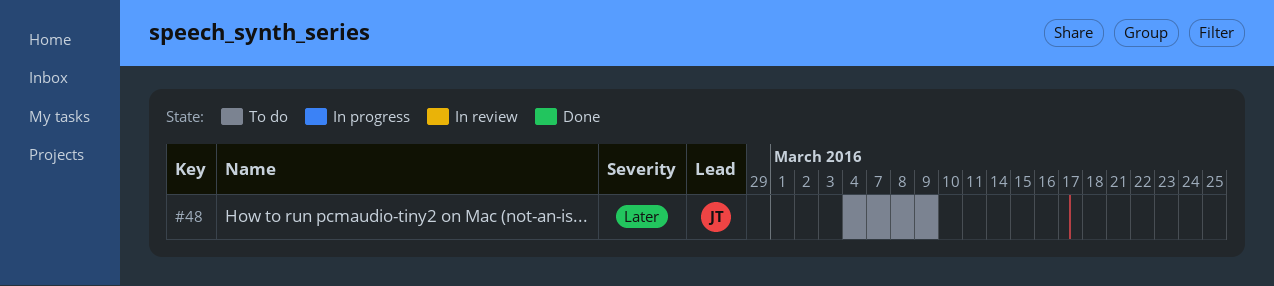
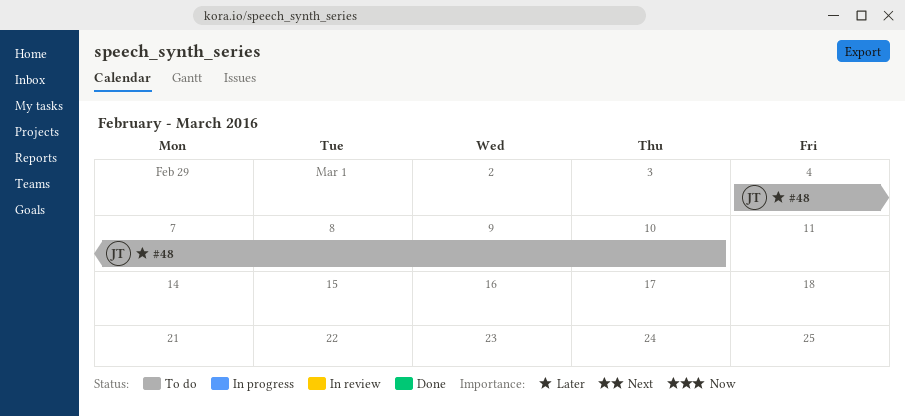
#48, due: Mar 9 -> Mar 10

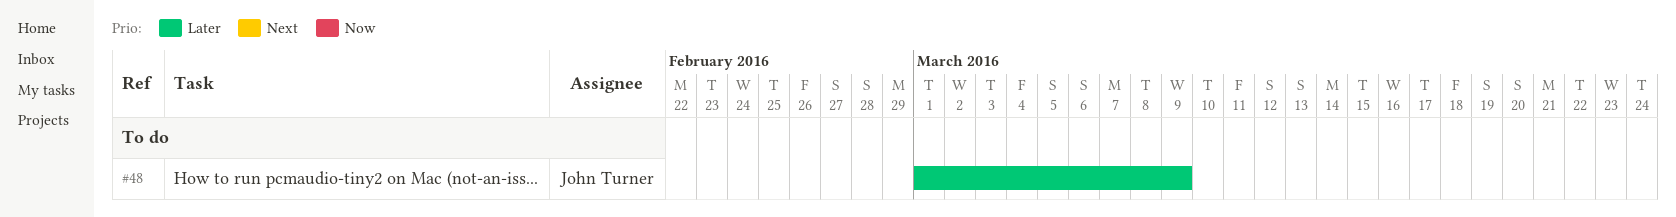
#48, start: Mar 4 -> Mar 1
#48, due: Mar 10 -> Mar 9

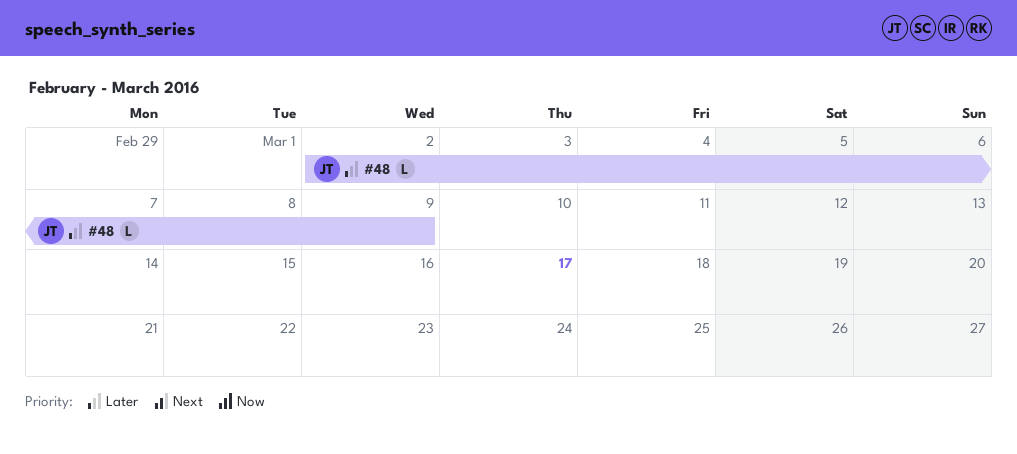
#48, start: Mar 1 -> Mar 2

